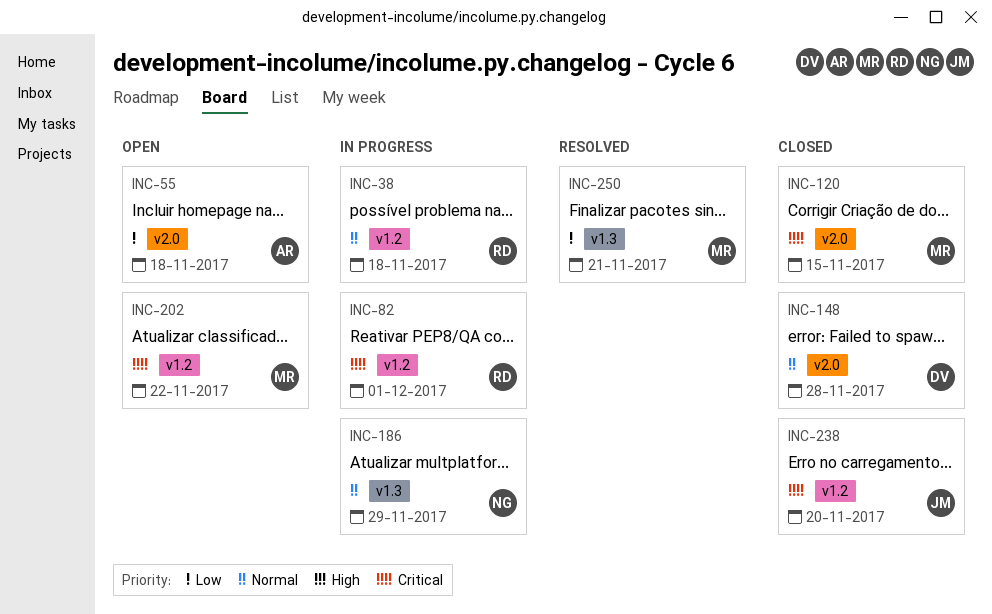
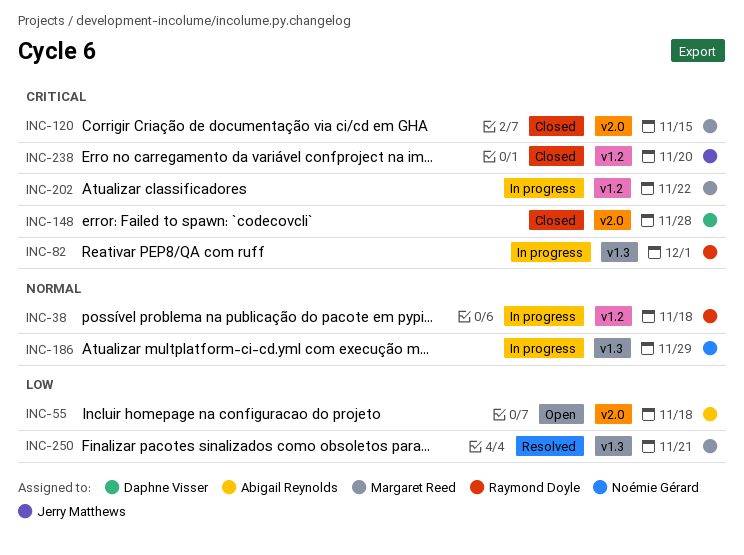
INC-82, label: v1.2 -> v1.3
INC-148, priority: Normal -> Critical
INC-202, status: Open -> In progress

